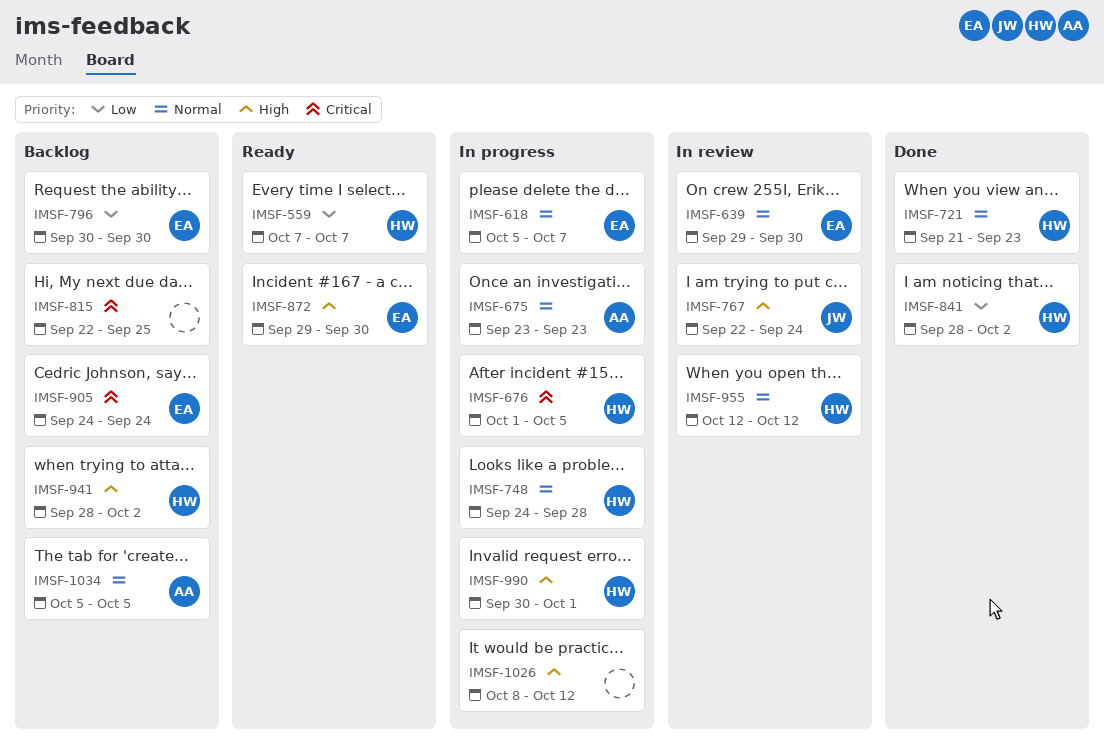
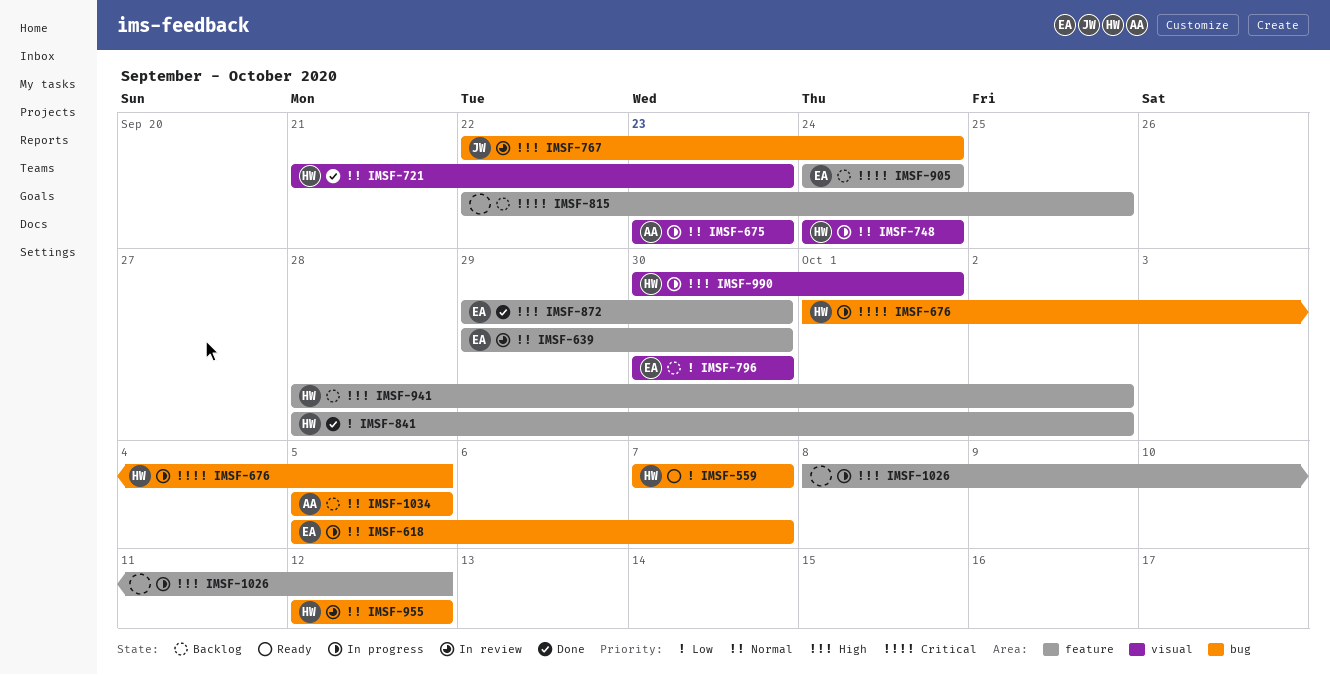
IMSF-748, due: Sep 28 -> Sep 24
IMSF-872, status: Ready -> Done

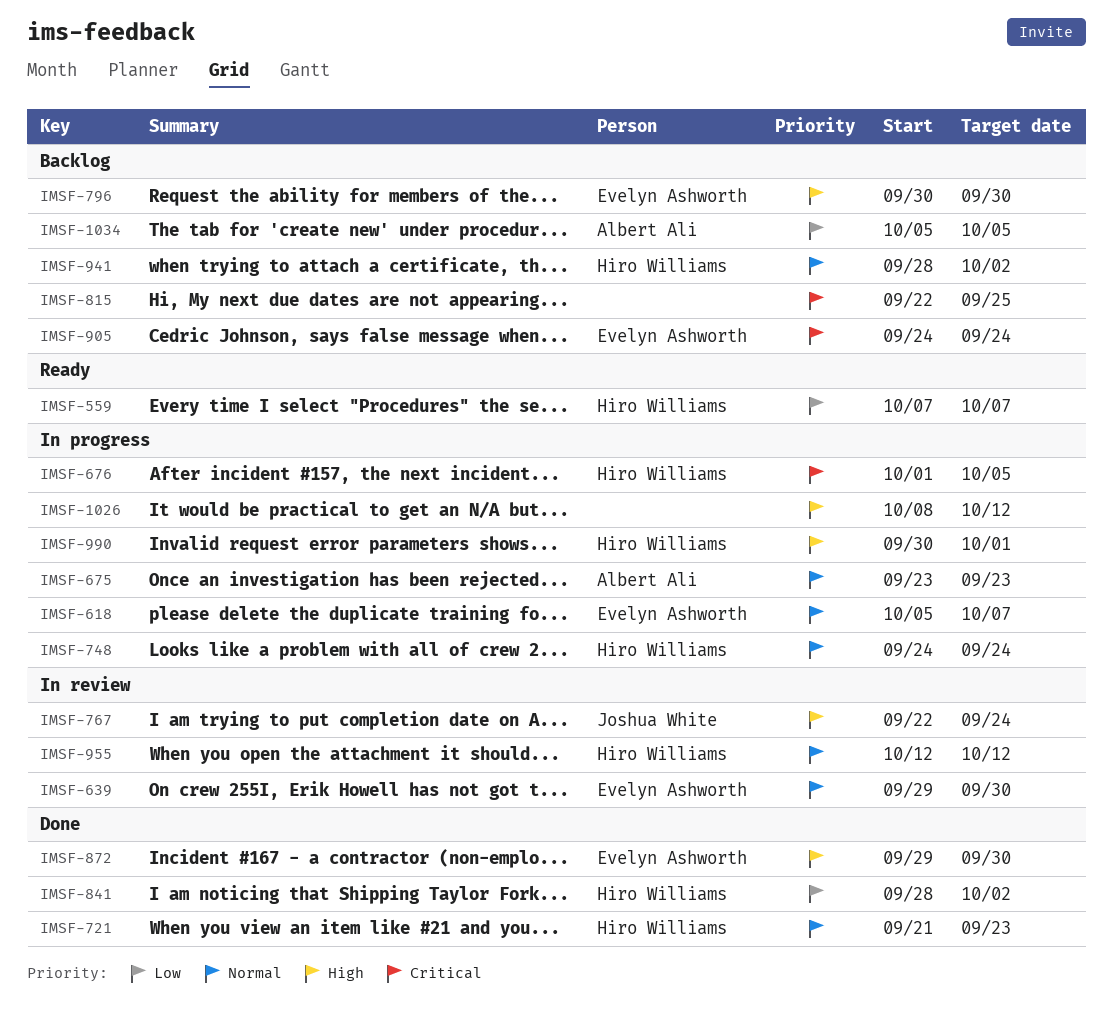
IMSF-796, priority: Low -> High
IMSF-941, priority: High -> Normal
IMSF-1034, priority: Normal -> Low

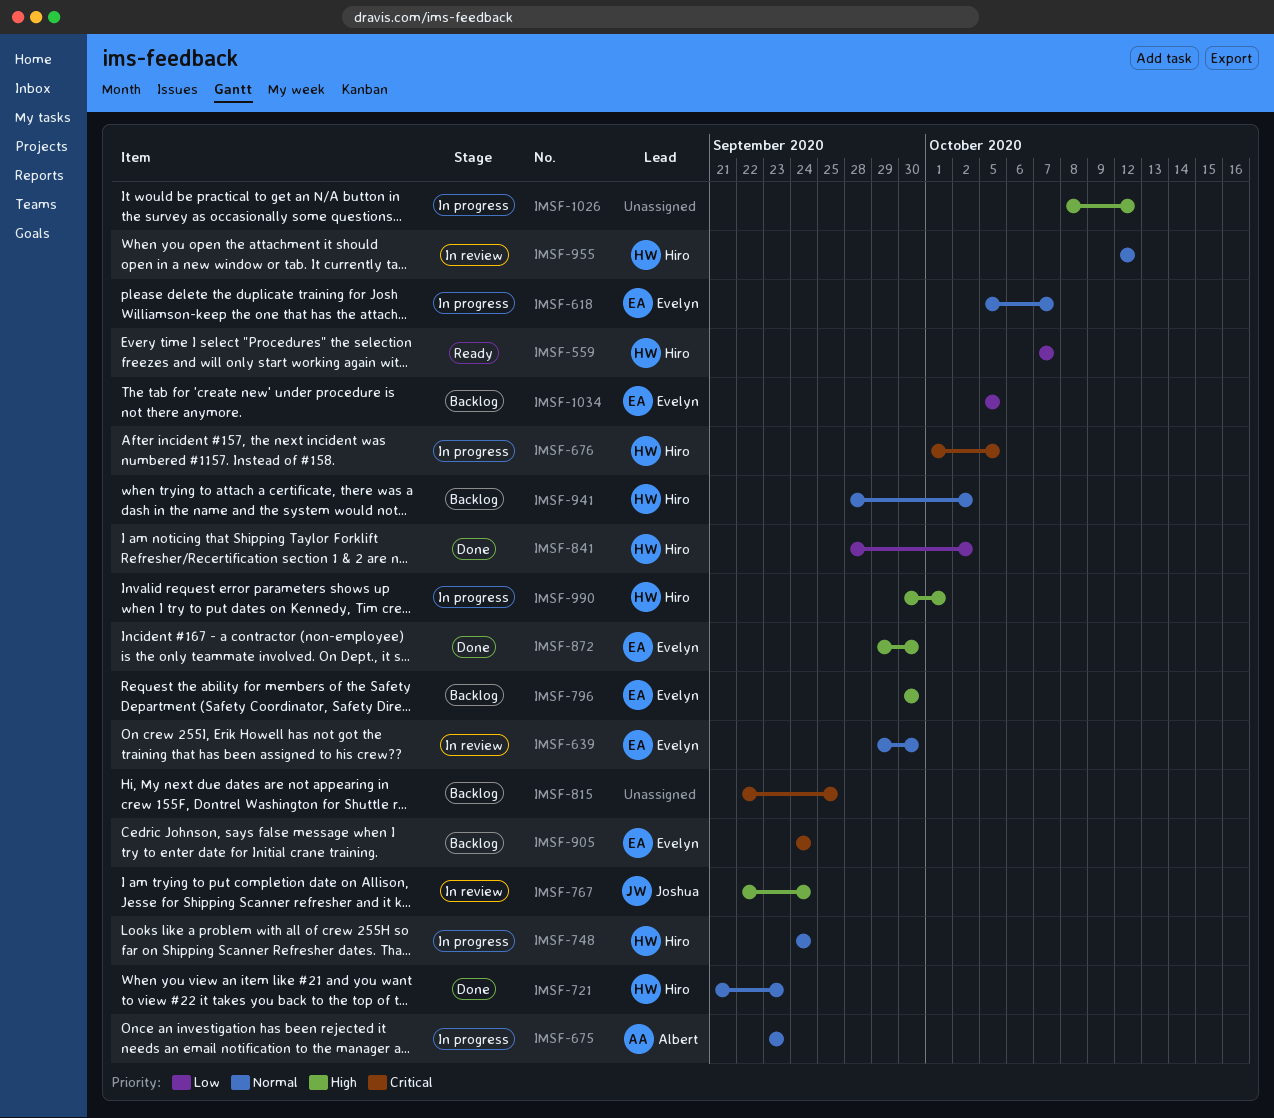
IMSF-1034, owner: Albert Ali -> Evelyn Ashworth

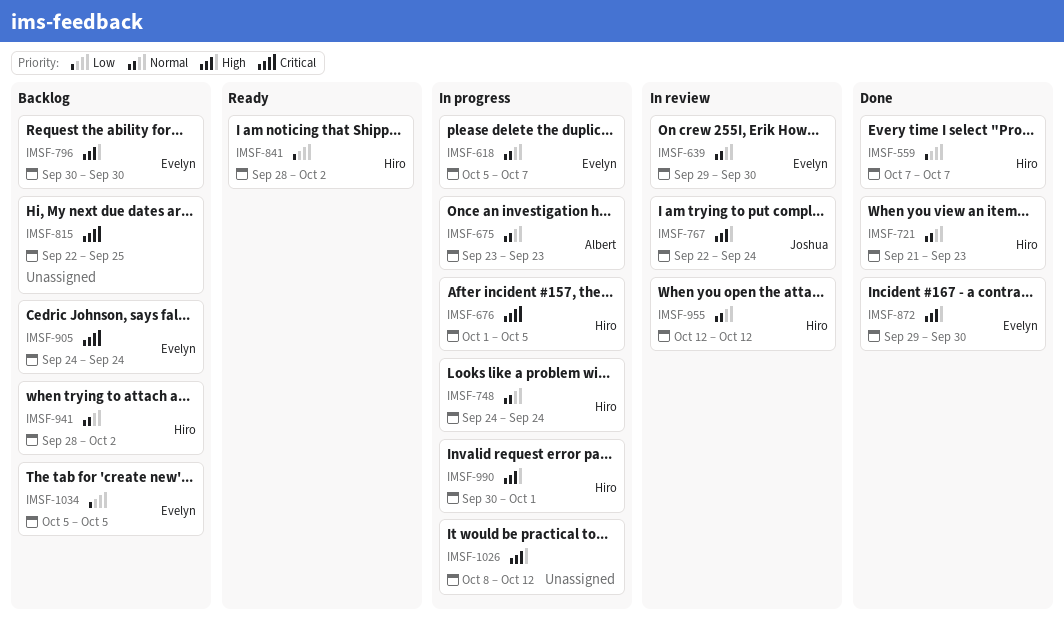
IMSF-559, status: Ready -> Done
IMSF-841, status: Done -> Ready

